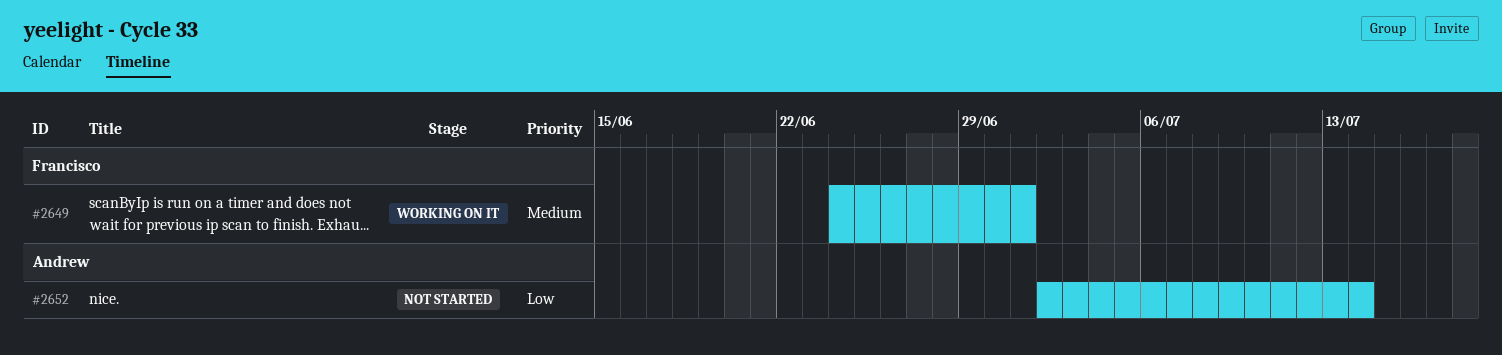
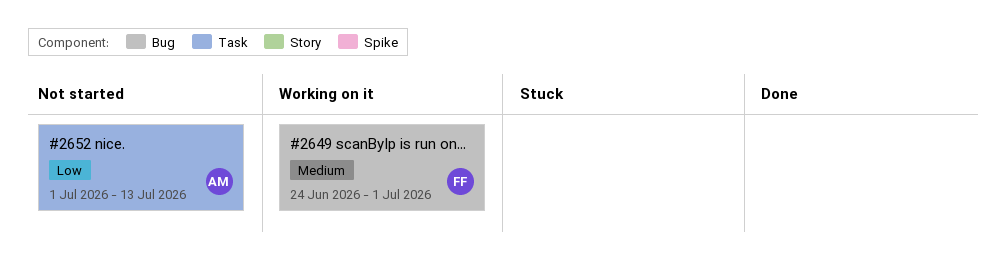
#2652, start: Jul 2 -> Jul 1
#2652, due: Jul 14 -> Jul 13

